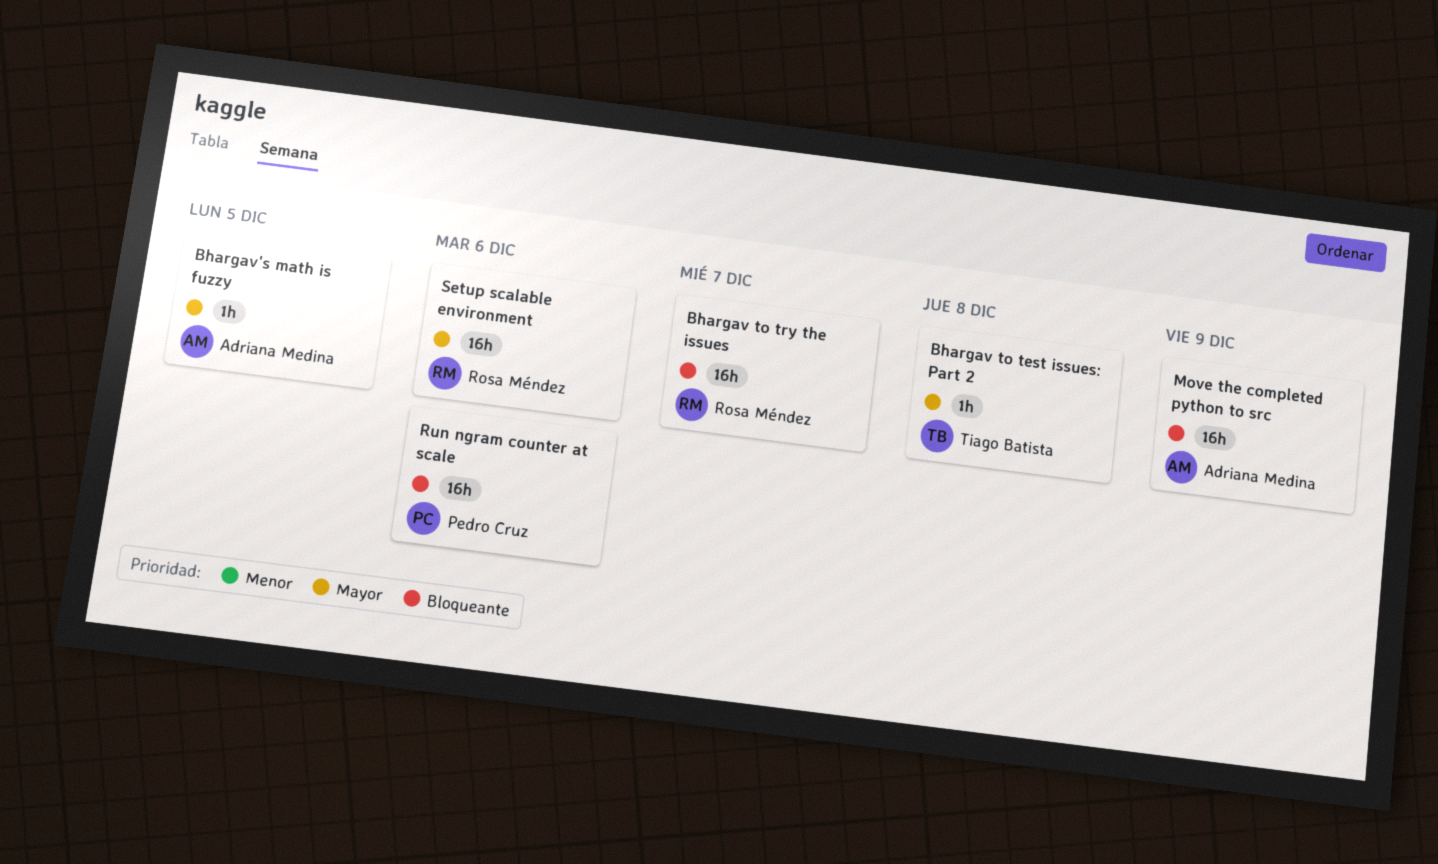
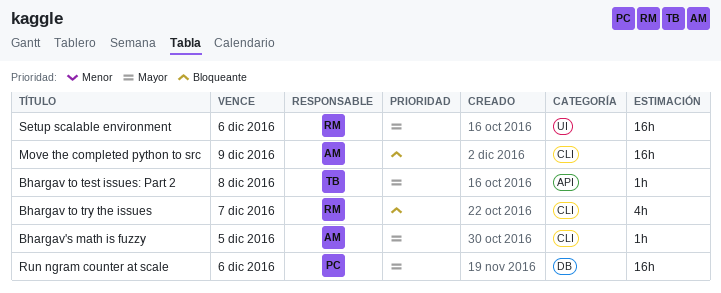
Bhargav to try the issues, estimate: 16h -> 4h
Run ngram counter at scale, priority: Bloqueante -> Mayor

